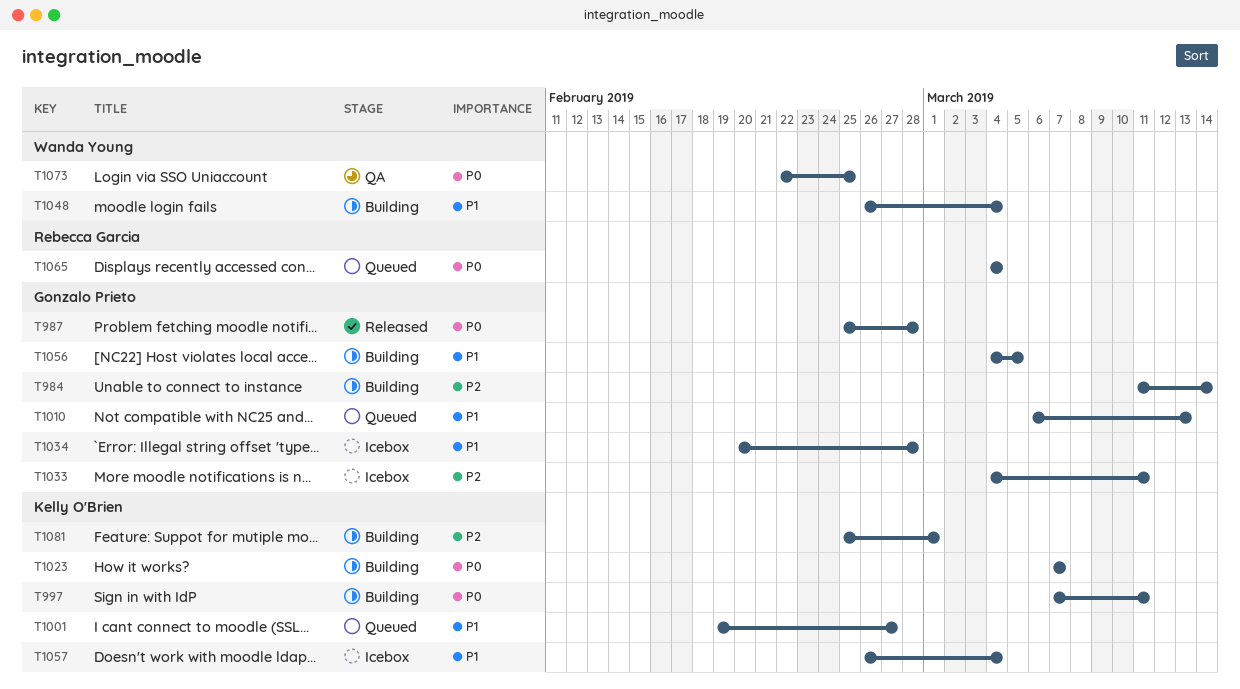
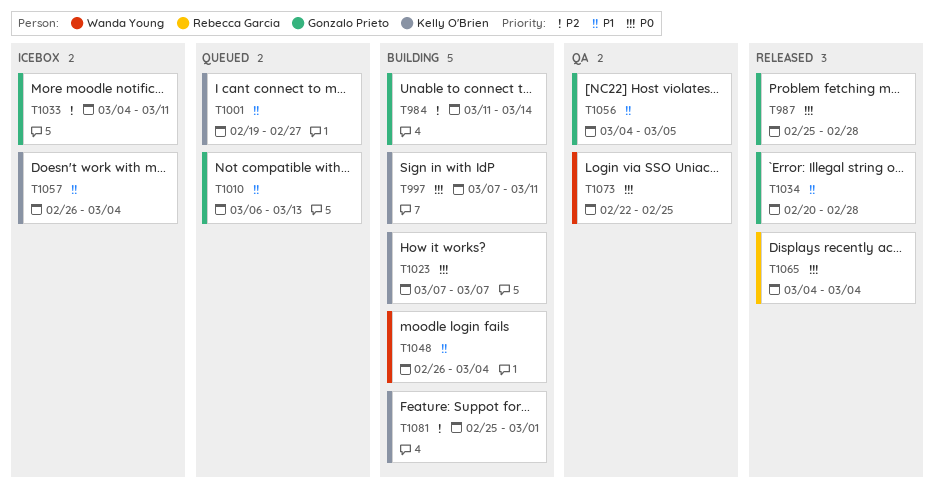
T1034, status: Icebox -> Released
T1056, status: Building -> QA
T1065, status: Queued -> Released

